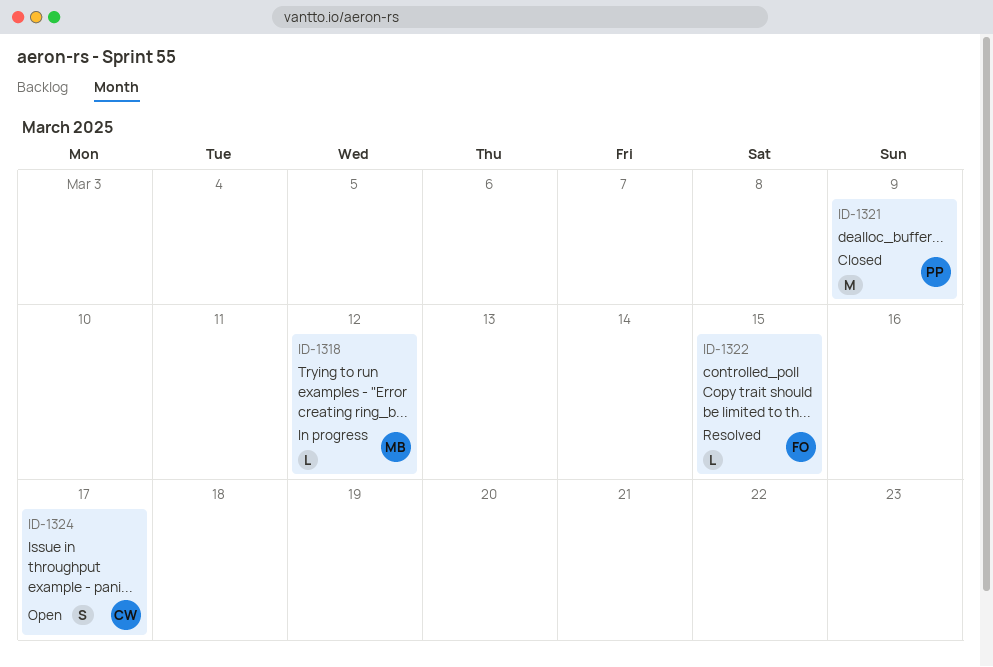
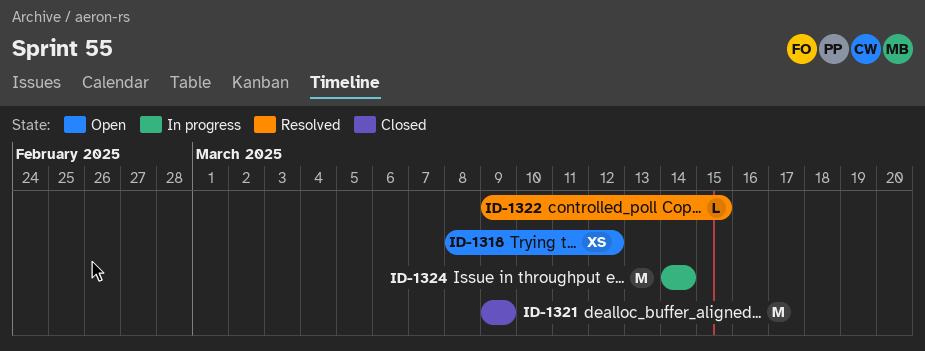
ID-1318, status: In progress -> Open
ID-1318, estimate: L -> XS
ID-1324, status: Open -> In progress
ID-1324, estimate: S -> M
ID-1324, due: Mar 17 -> Mar 14

